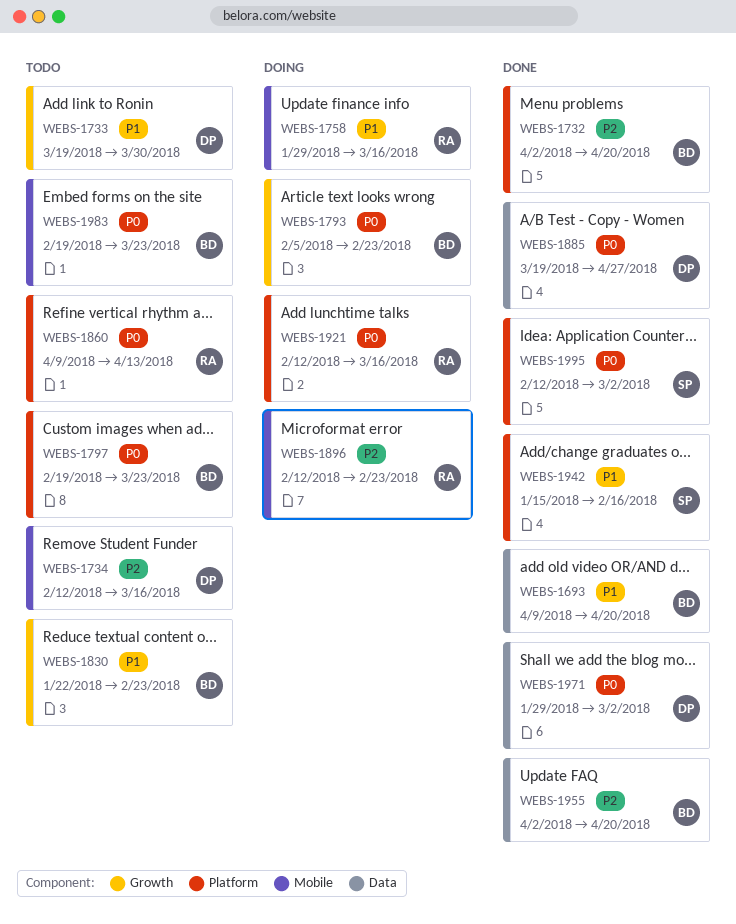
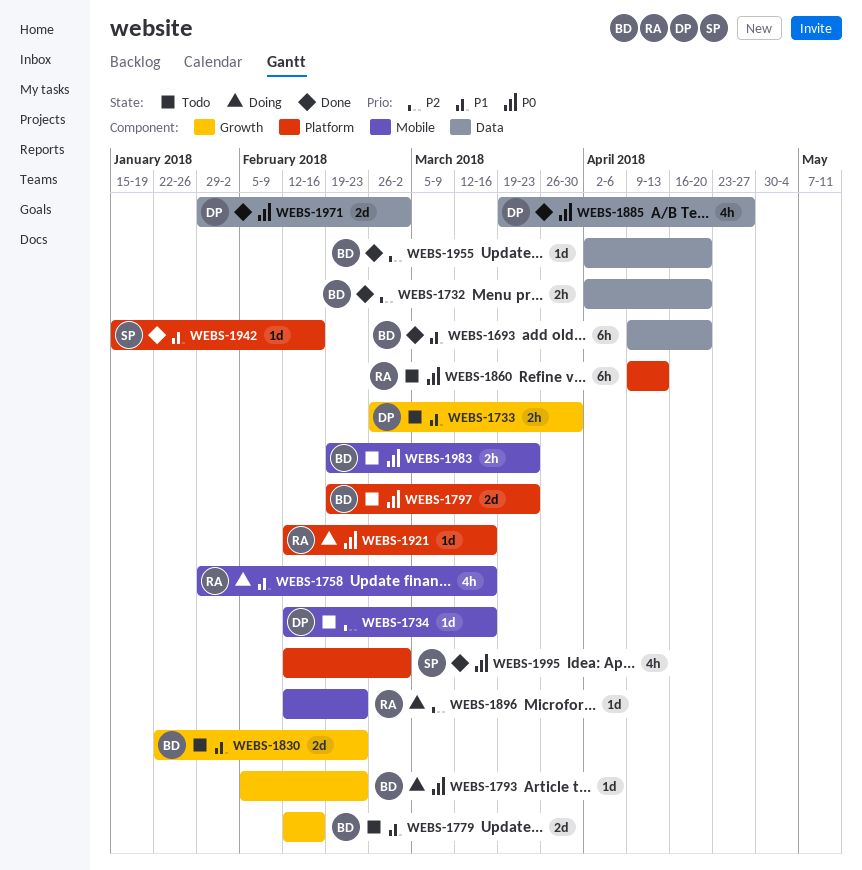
WEBS-1732, label: Platform -> Data
WEBS-1733, start: Mar 19 -> Feb 26
WEBS-1779: none -> present

